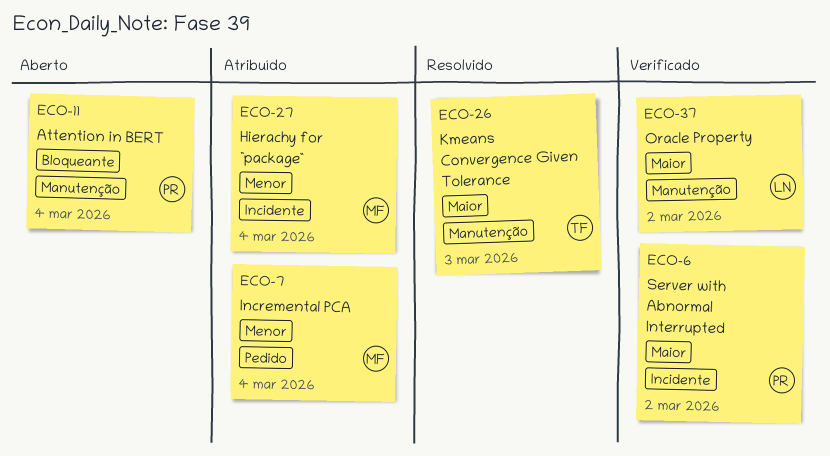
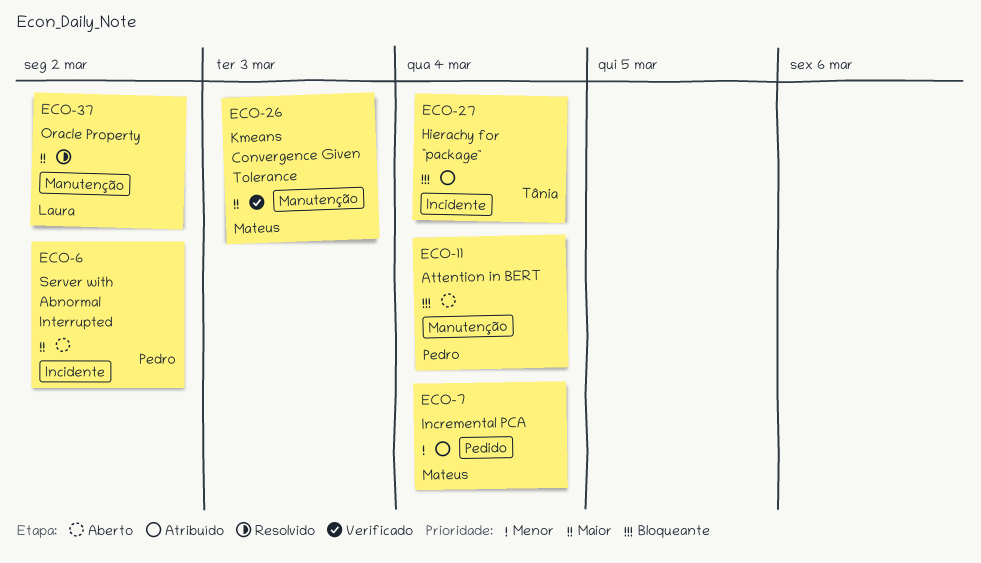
ECO-6, status: Verificado -> Aberto
ECO-26, status: Resolvido -> Verificado
ECO-26, owner: Tânia -> Mateus
ECO-27, owner: Mateus -> Tânia
ECO-27, priority: Menor -> Bloqueante
ECO-37, status: Verificado -> Resolvido

